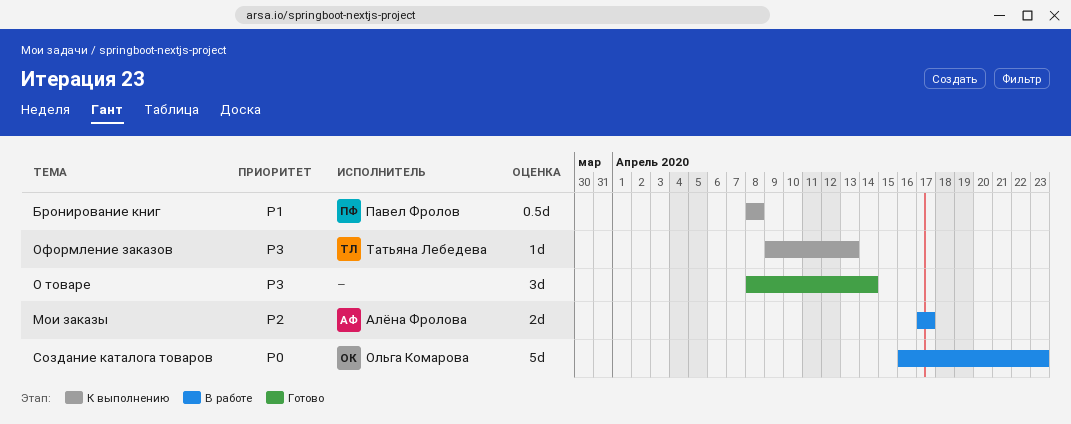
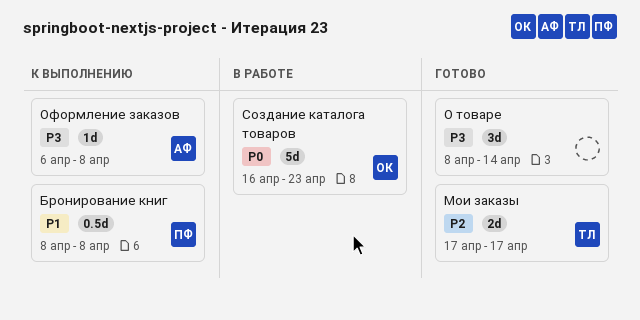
Мои заказы, status: В работе -> Готово
Мои заказы, owner: Алёна Фролова -> Татьяна Лебедева
Оформление заказов, owner: Татьяна Лебедева -> Алёна Фролова
Оформление заказов, start: Apr 9 -> Apr 6
Оформление заказов, due: Apr 13 -> Apr 8

